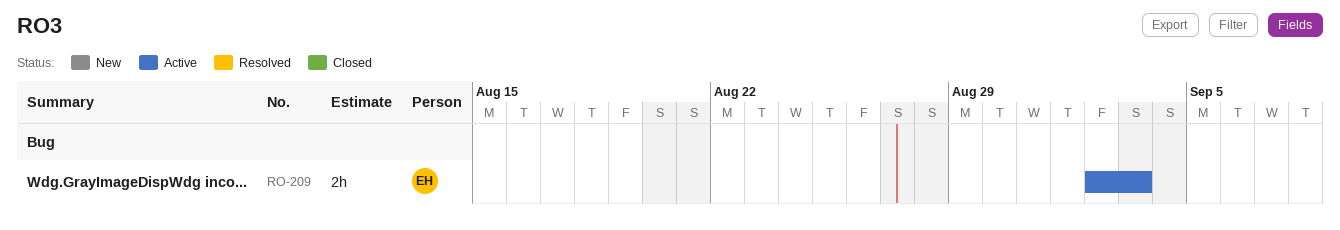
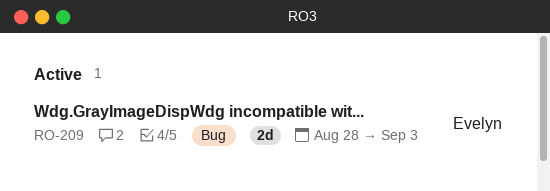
RO-209, estimate: 2h -> 2d
RO-209, start: Sep 2 -> Aug 28

